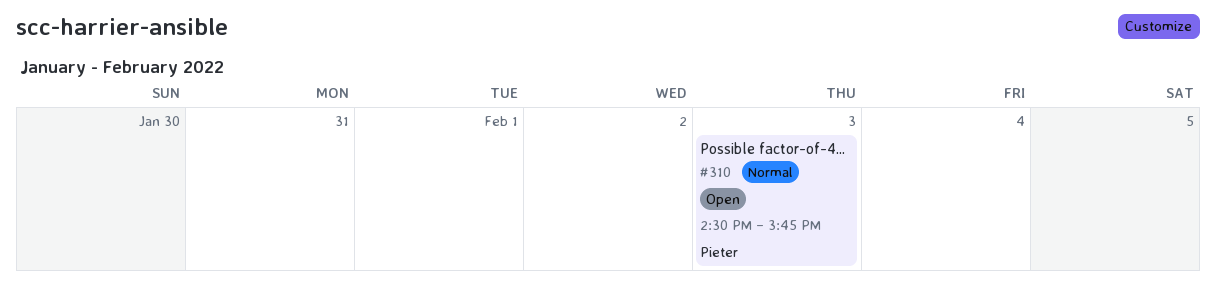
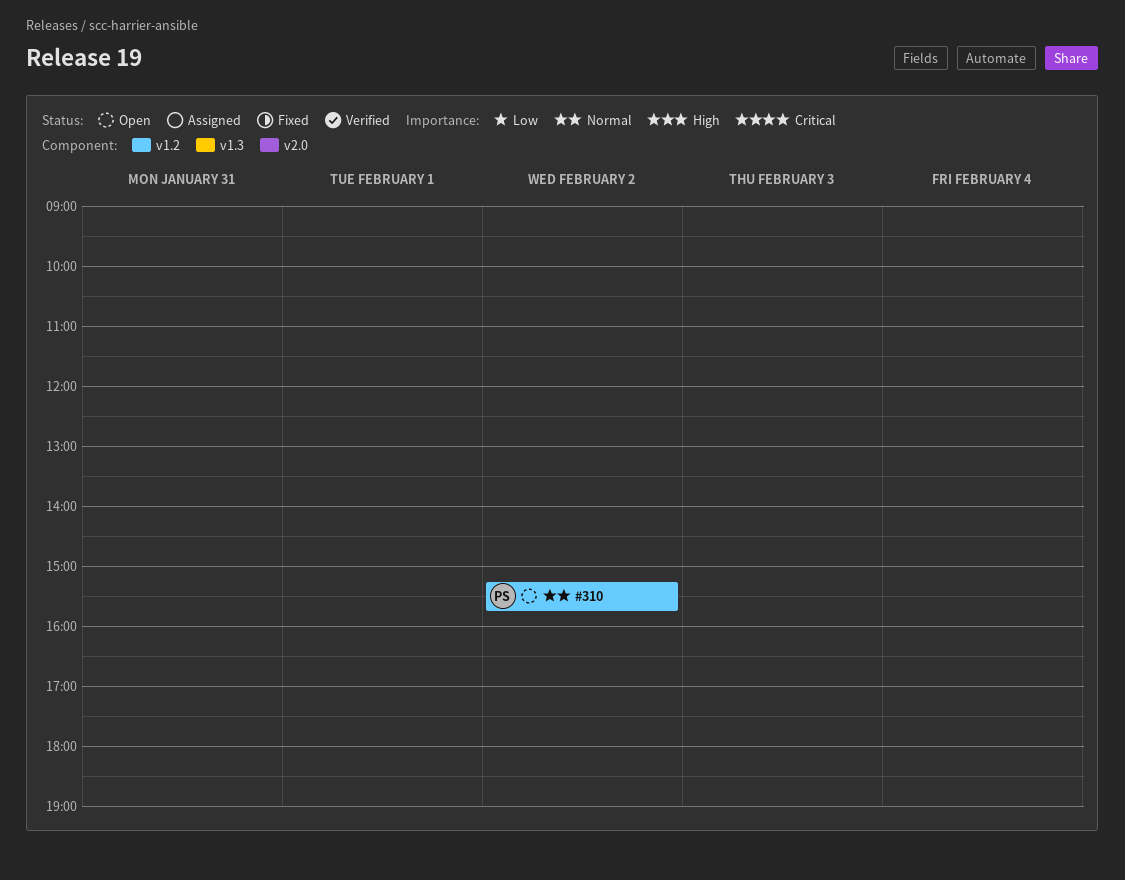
#310, day: Feb 3 -> Feb 2
#310, begins: 14:30 -> 15:15

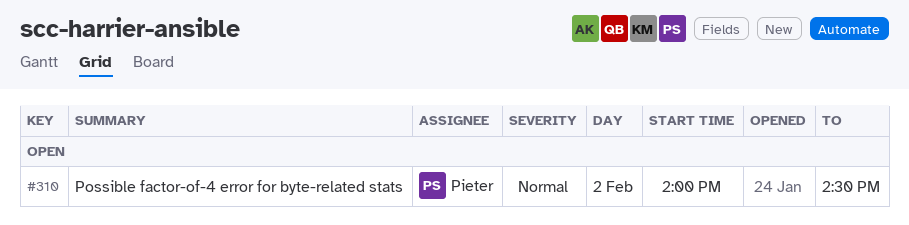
#310, begins: 15:15 -> 14:00
#310, ends: 15:45 -> 14:30

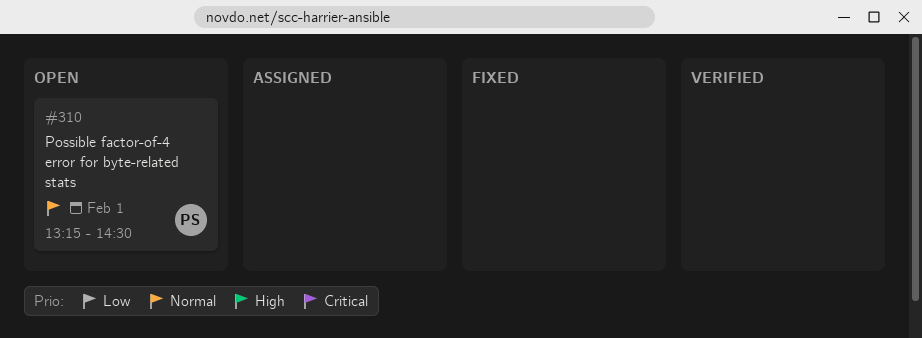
#310, day: Feb 2 -> Feb 1
#310, begins: 14:00 -> 13:15

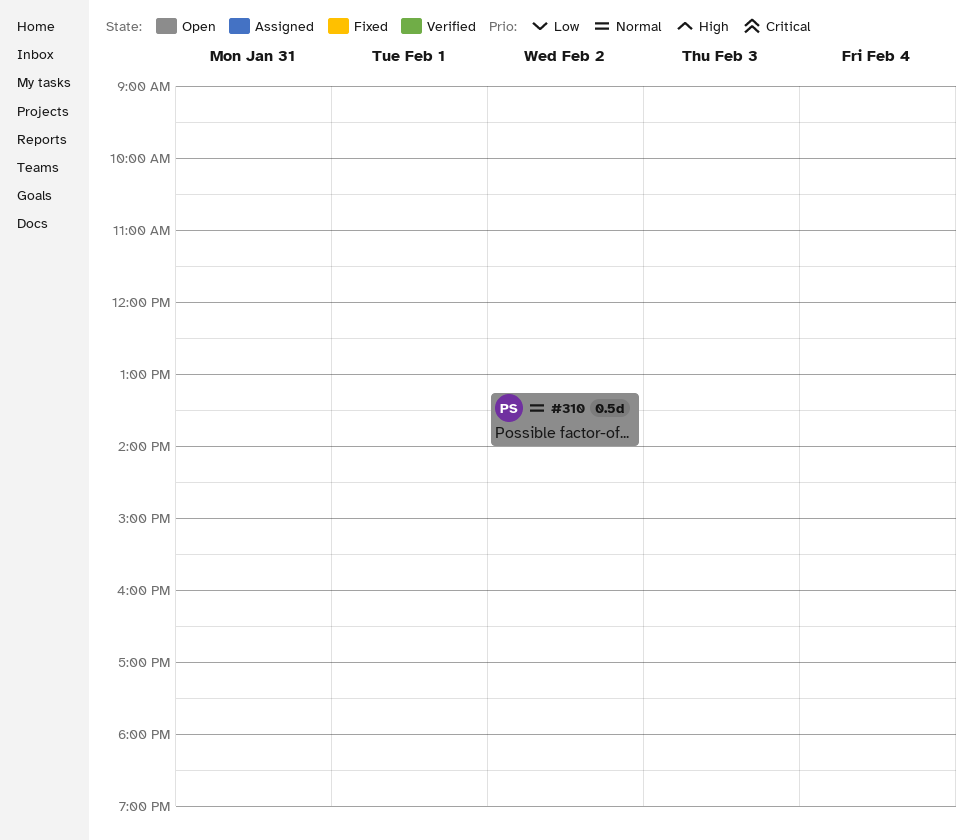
#310, day: Feb 1 -> Feb 2
#310, ends: 14:30 -> 14:00

